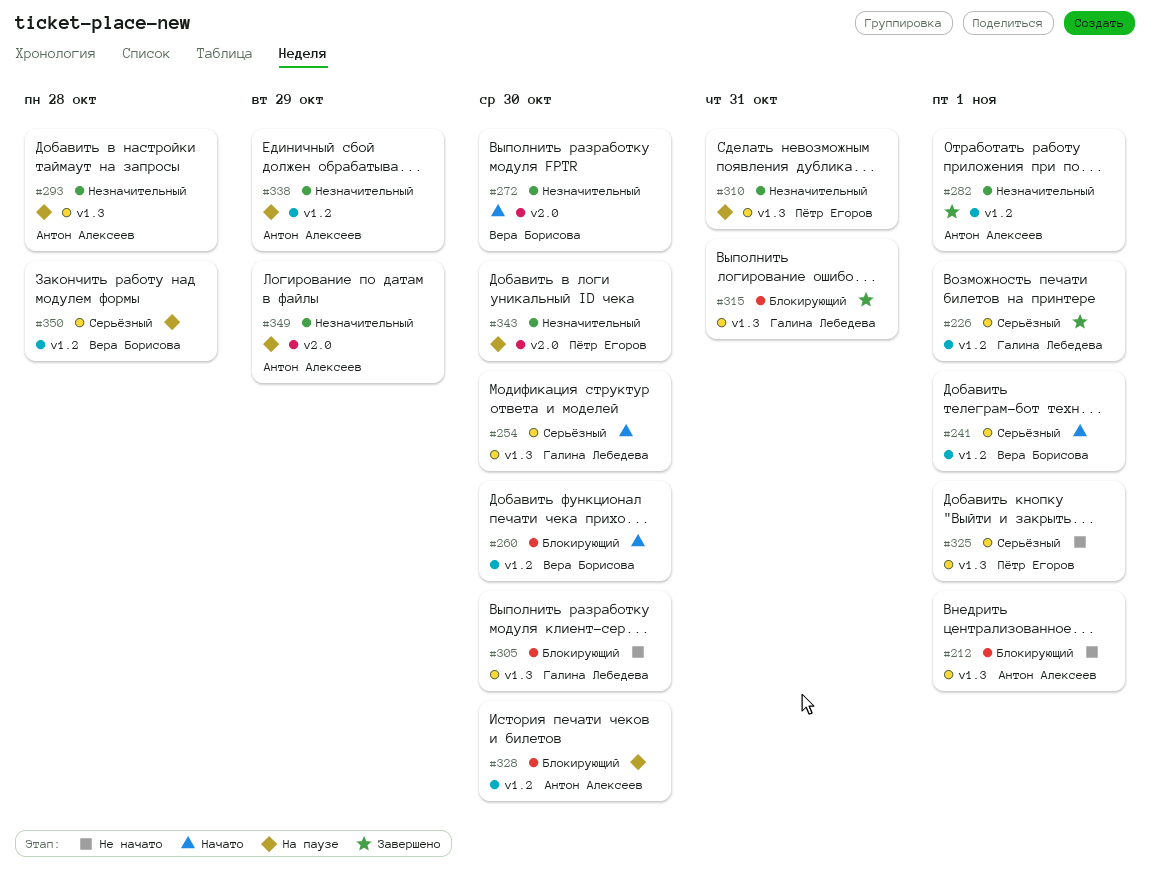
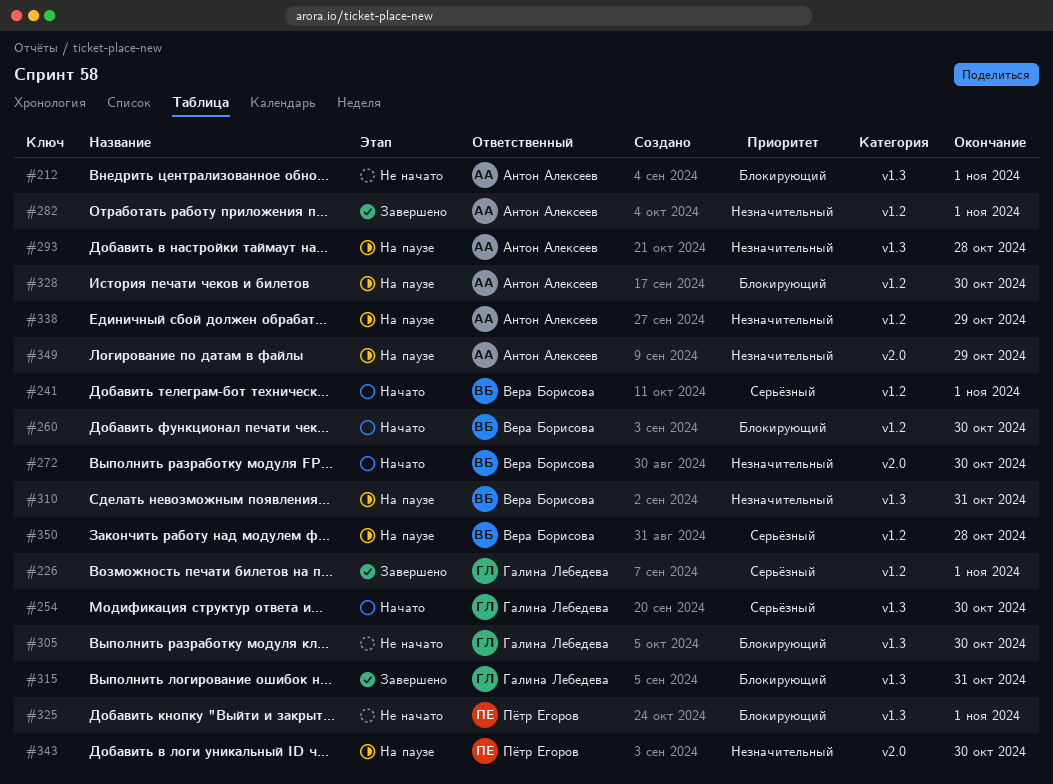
#310, owner: Пётр Егоров -> Вера Борисова
#325, priority: Серьёзный -> Блокирующий

